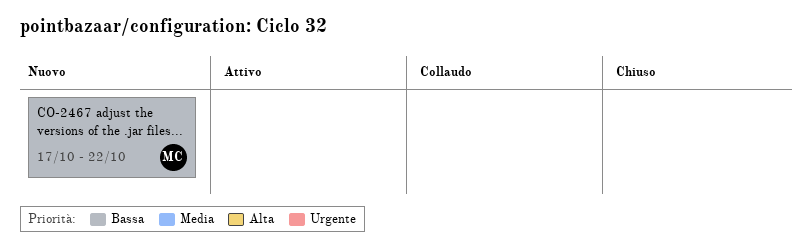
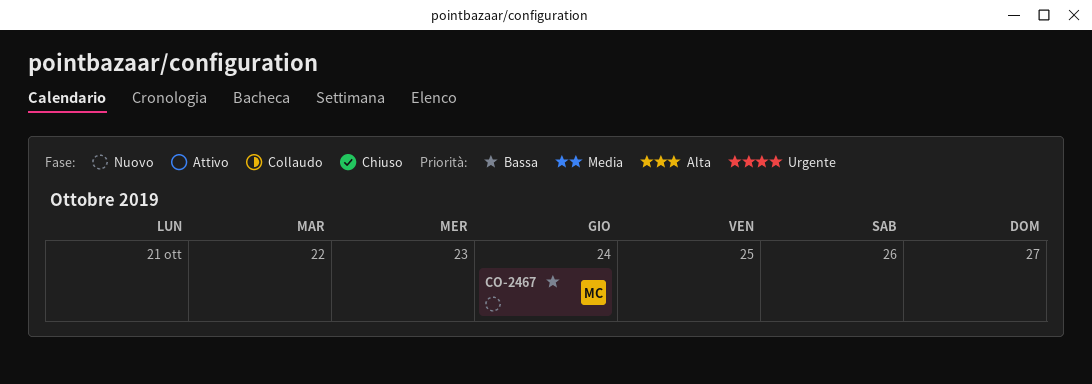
CO-2467, due: Oct 22 -> Oct 24

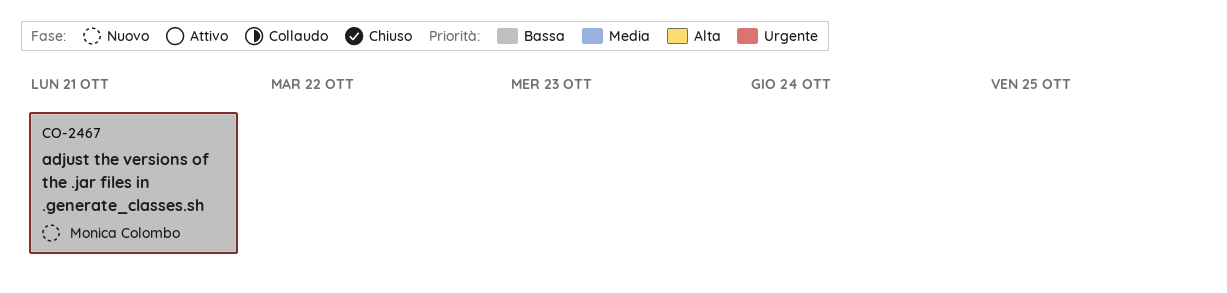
CO-2467, due: Oct 24 -> Oct 21

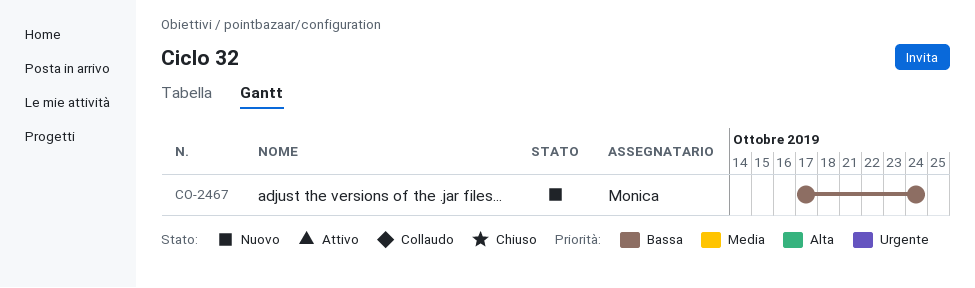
CO-2467, due: Oct 21 -> Oct 24

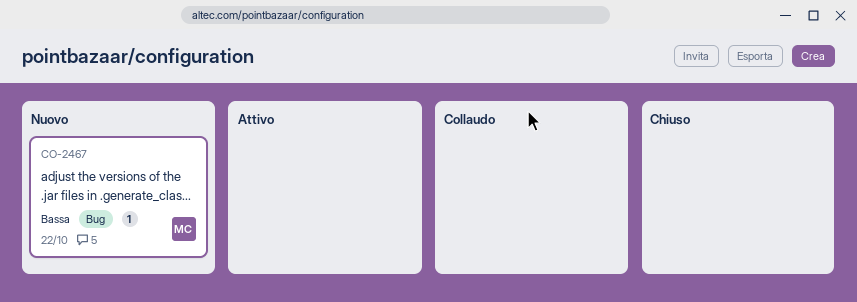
CO-2467, due: Oct 24 -> Oct 22

